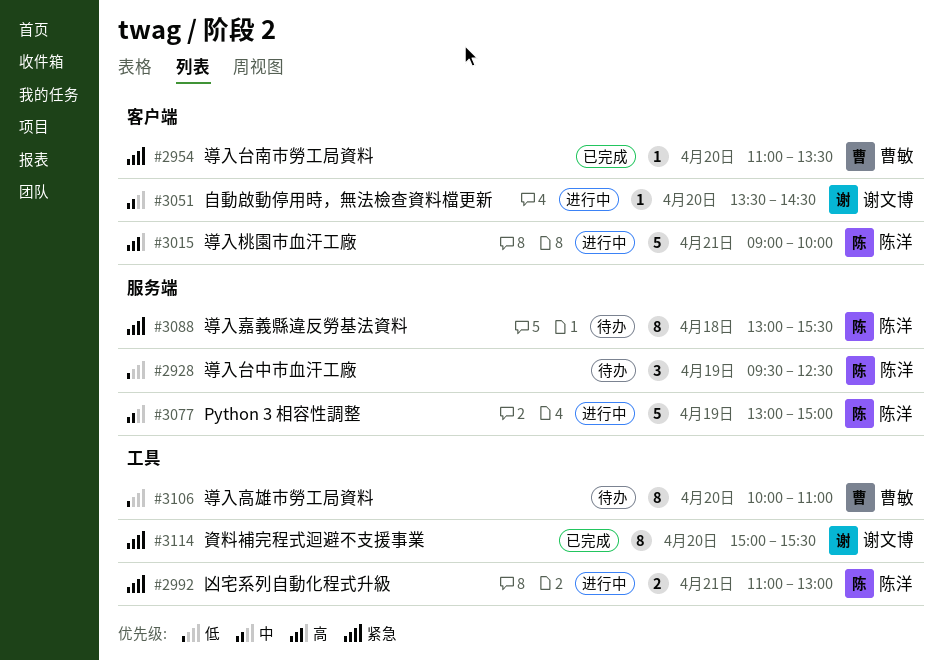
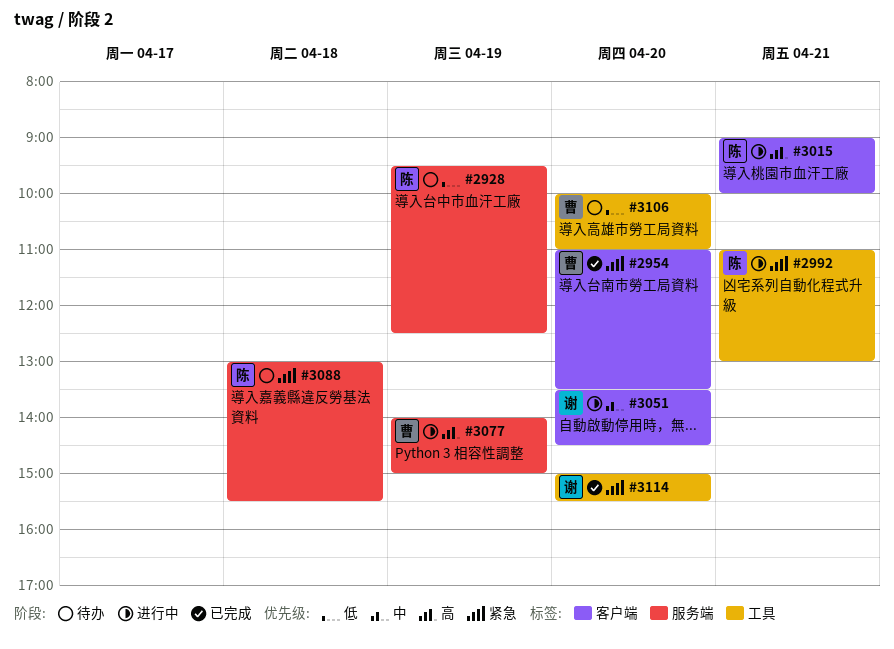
#3077, owner: 陈洋 -> 曹敏
#3077, priority: 中 -> 高
#3077, begins: 13:00 -> 14:00

